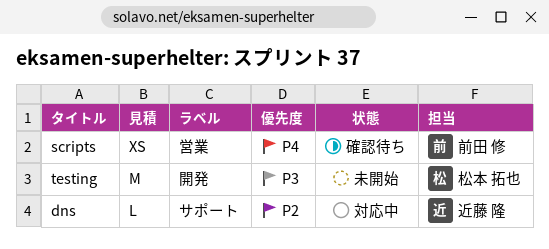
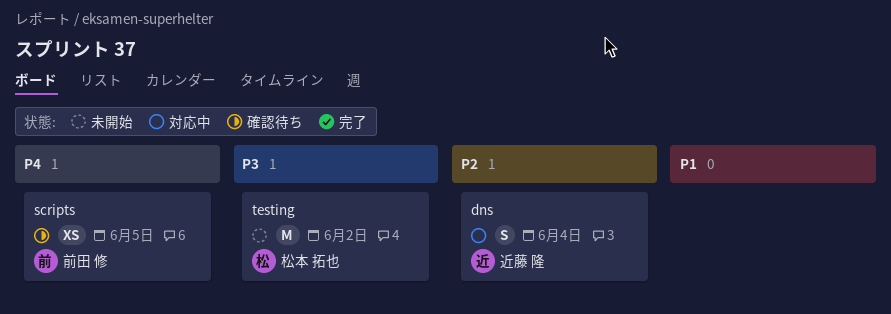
dns, estimate: L -> S

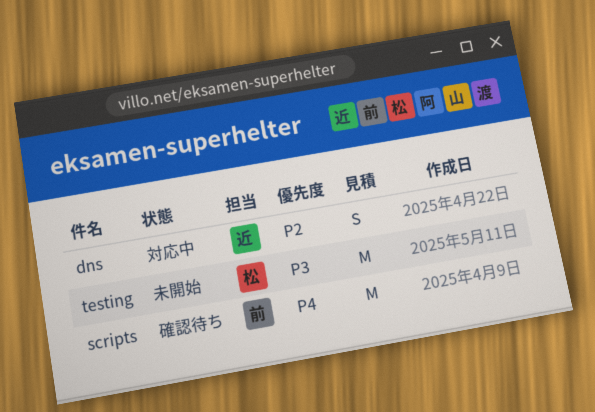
scripts, estimate: XS -> M

